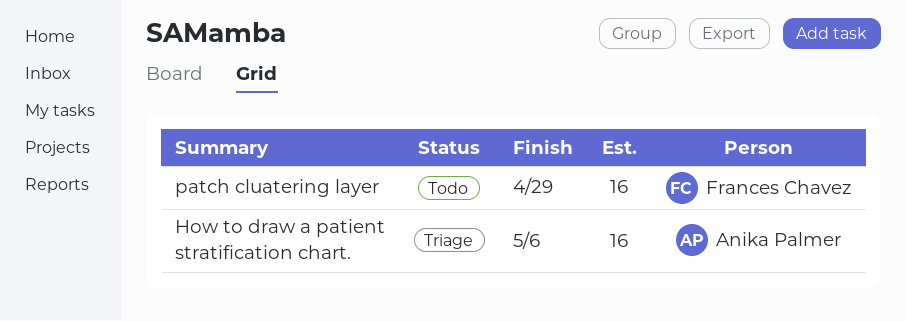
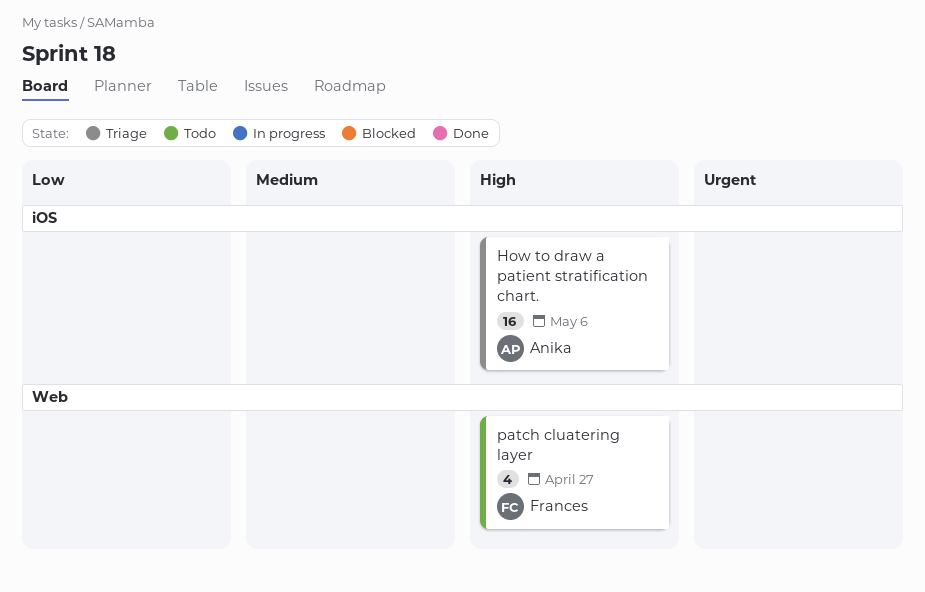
patch cluatering layer, estimate: 16 -> 4
patch cluatering layer, due: Apr 29 -> Apr 27

